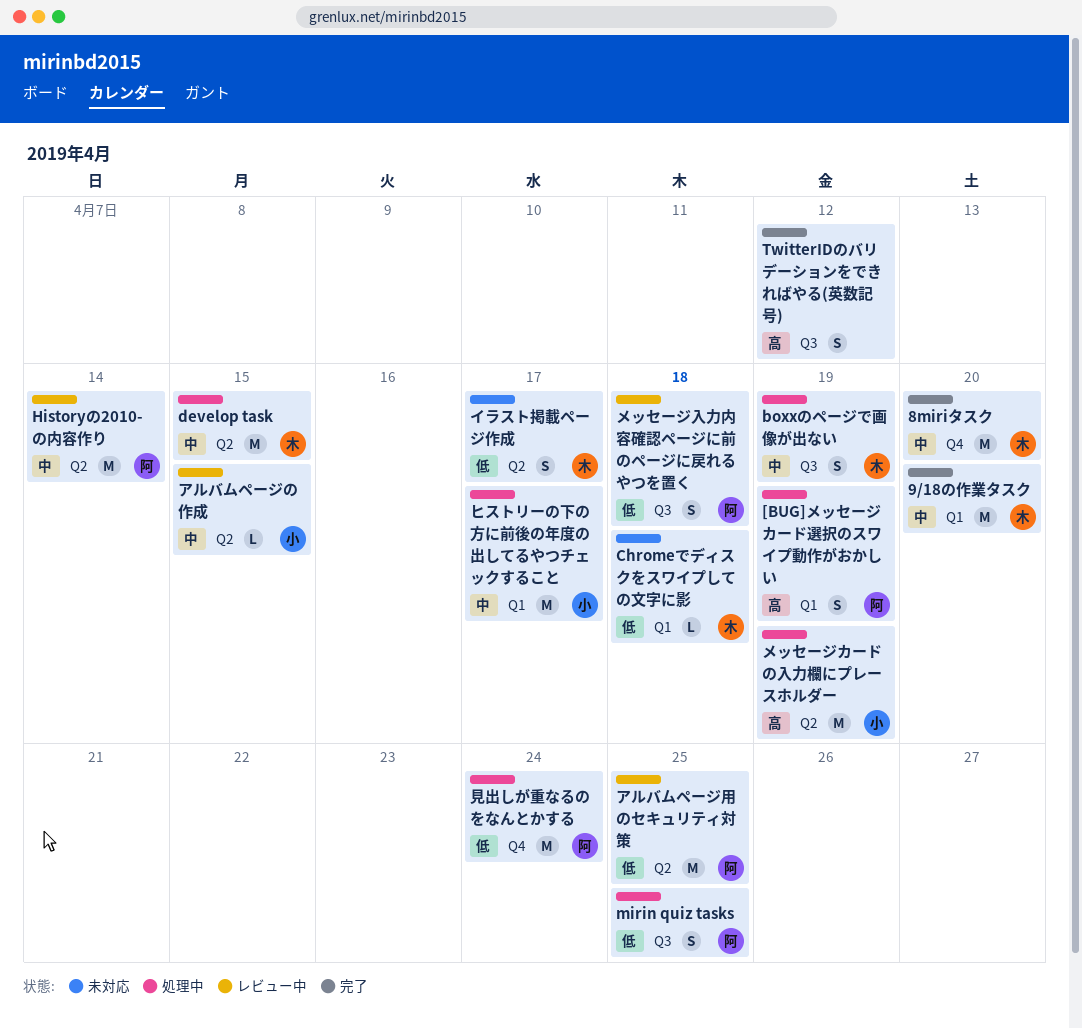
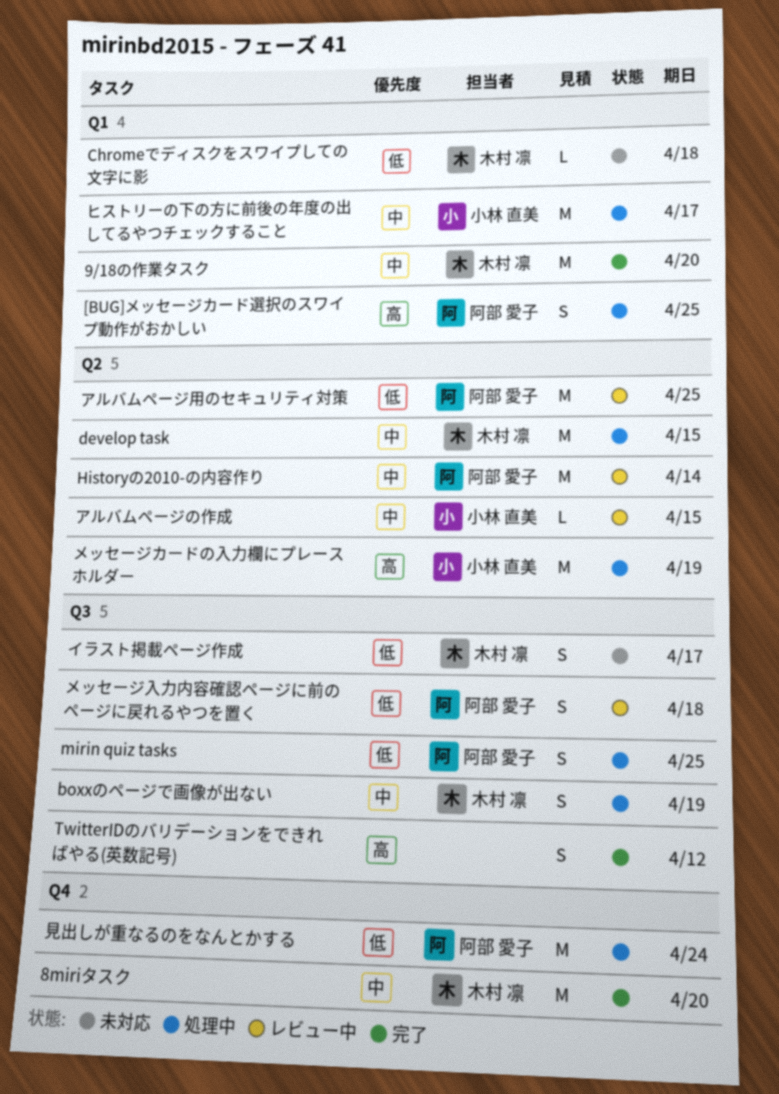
[BUG]メッセージカード選択のスワイプ動作がおかしい, due: Apr 19 -> Apr 25
イラスト掲載ページ作成, label: Q2 -> Q3

